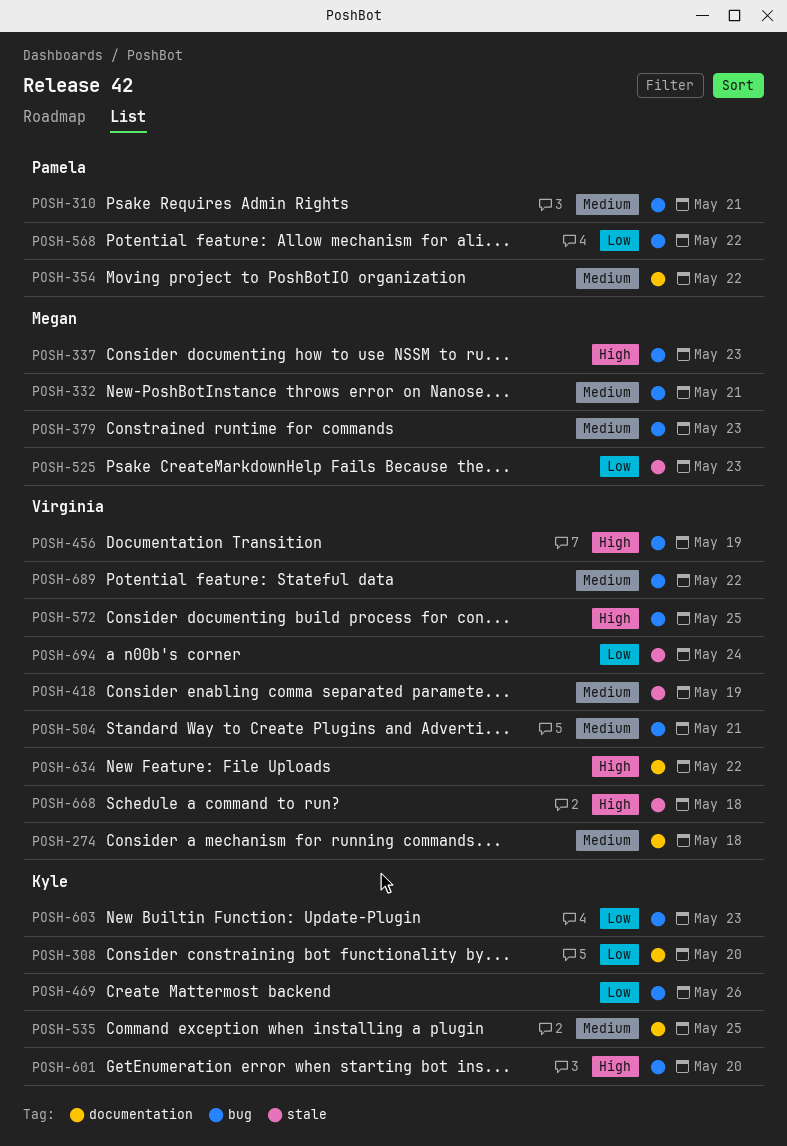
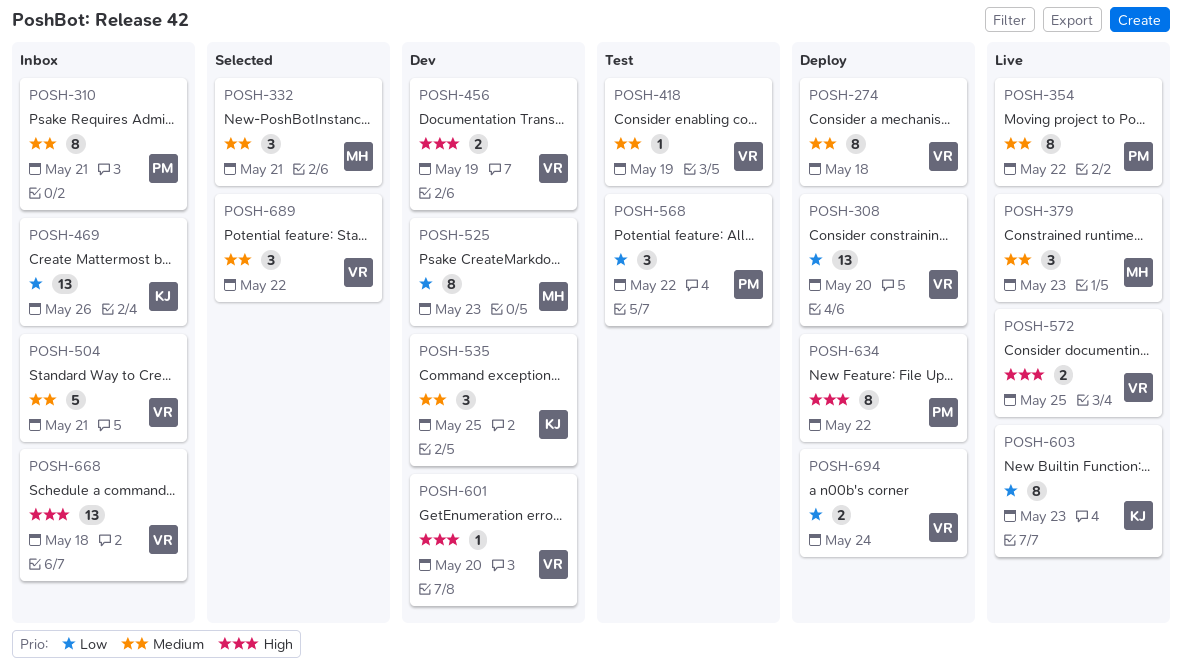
POSH-308, owner: Kyle -> Virginia
POSH-337: present -> none
POSH-601, owner: Kyle -> Virginia
POSH-634, owner: Virginia -> Pamela

